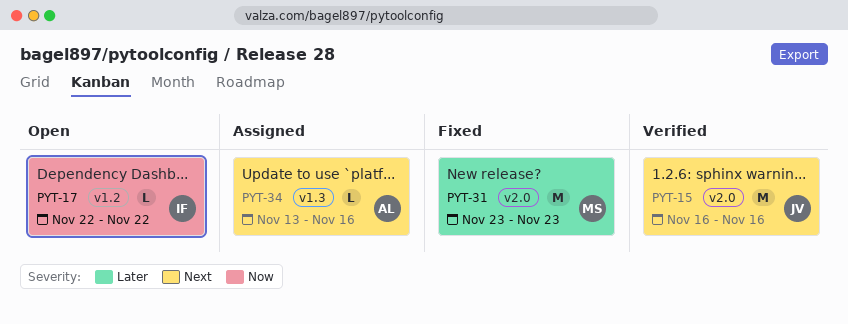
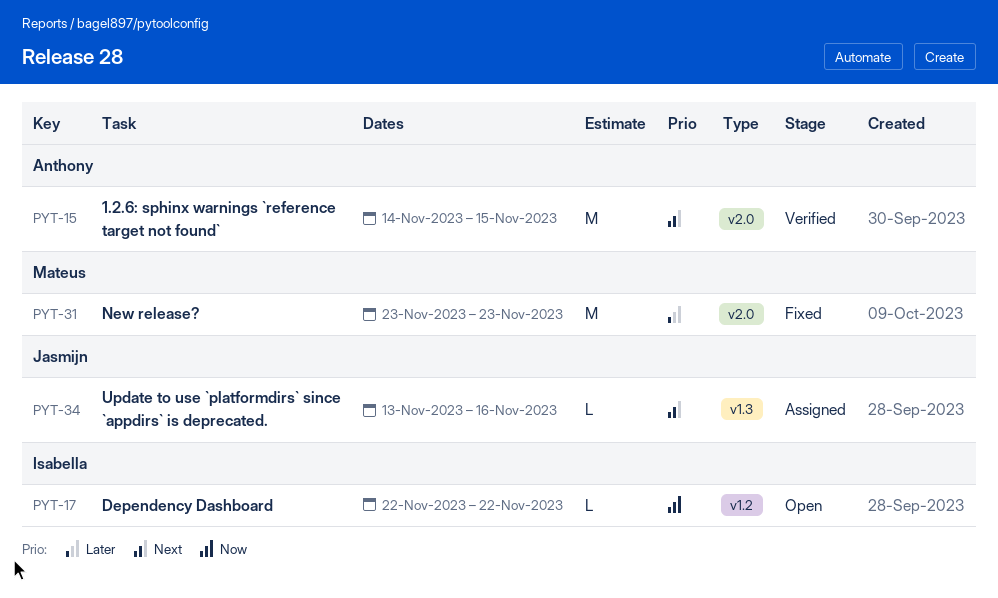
PYT-15, owner: Jasmijn -> Anthony
PYT-15, start: Nov 16 -> Nov 14
PYT-15, due: Nov 16 -> Nov 15
PYT-34, owner: Anthony -> Jasmijn

